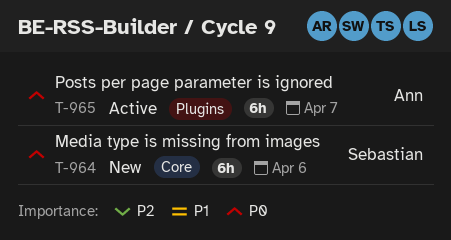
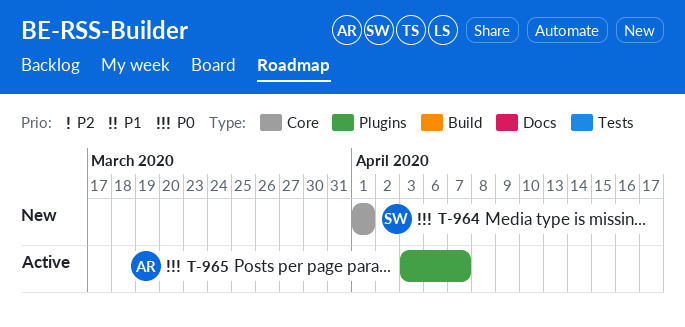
T-964, due: Apr 6 -> Apr 1

